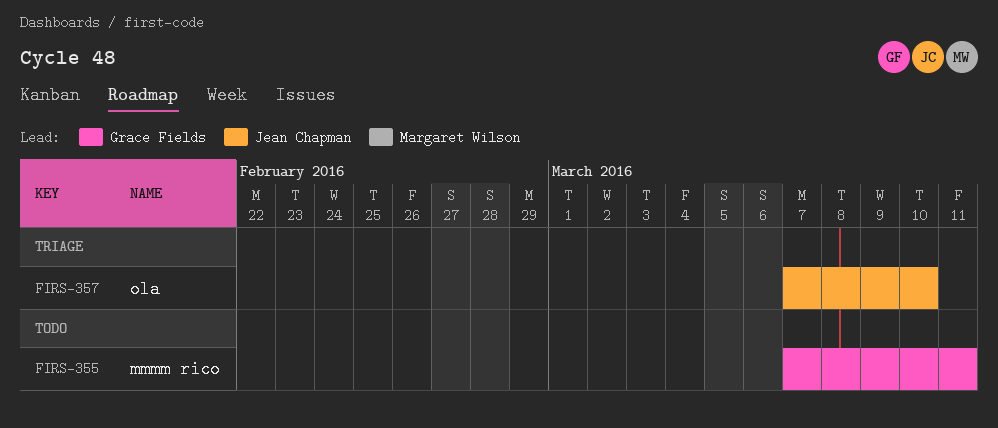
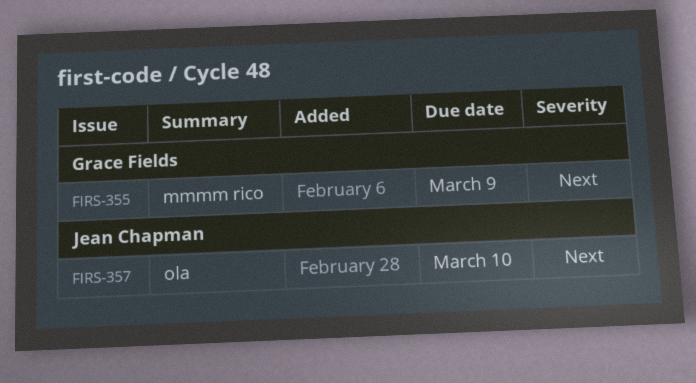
FIRS-355, due: Mar 11 -> Mar 9

